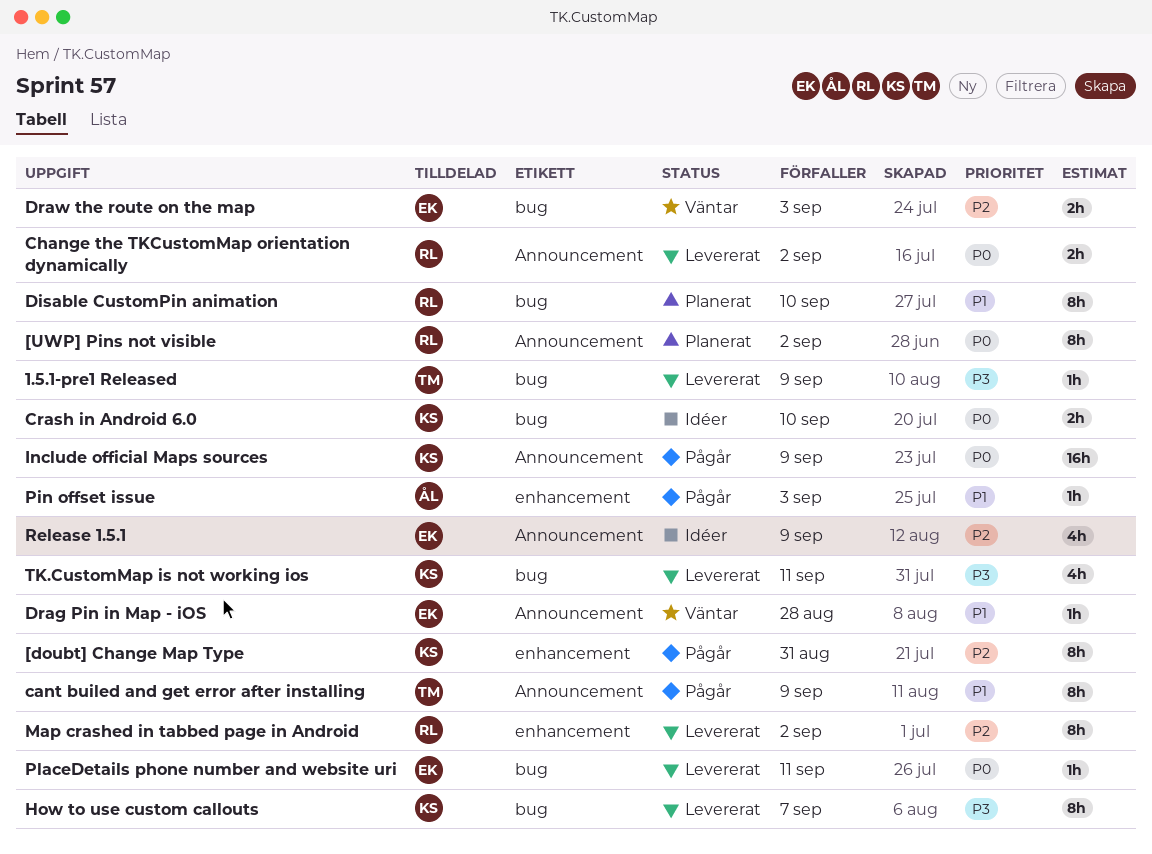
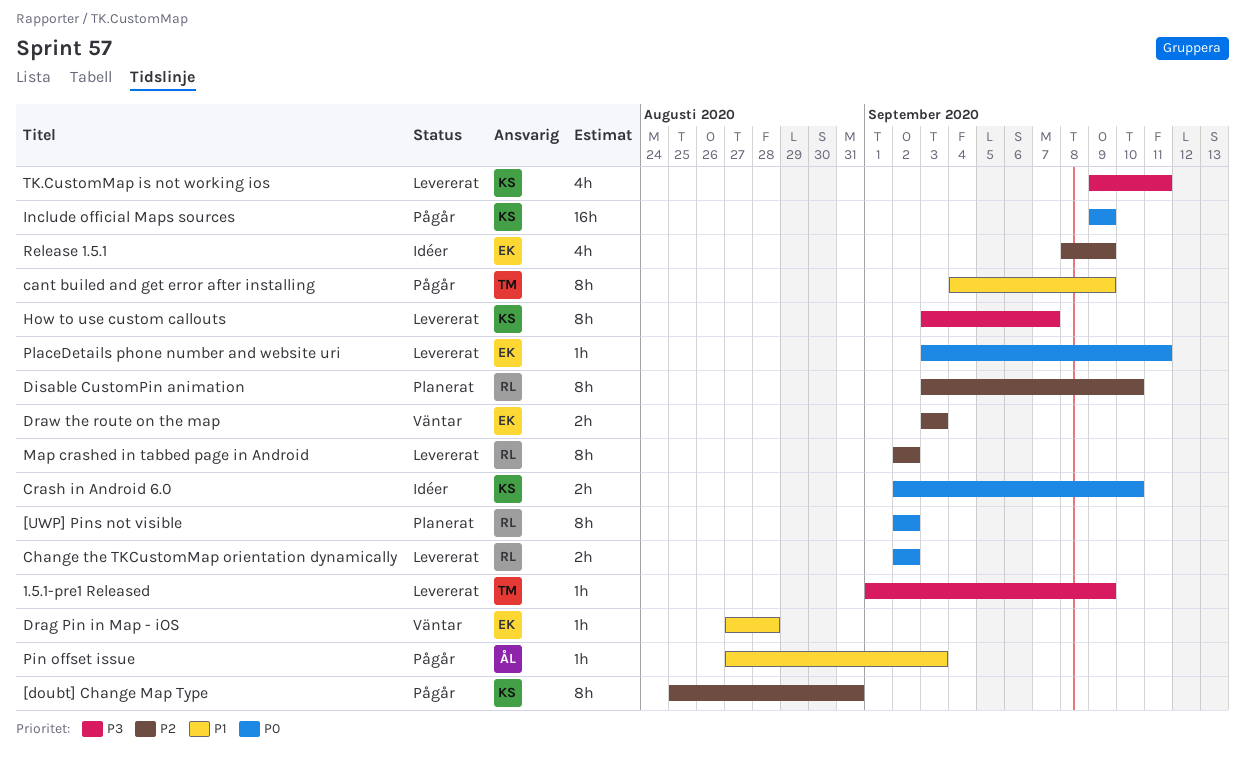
Disable CustomPin animation, priority: P1 -> P2

